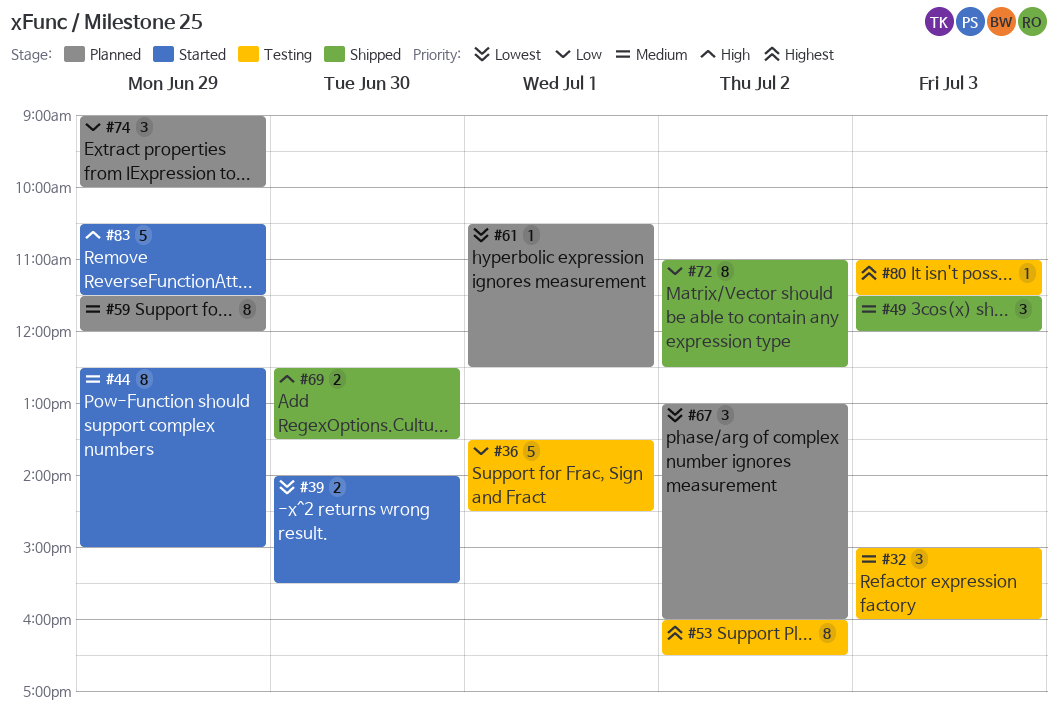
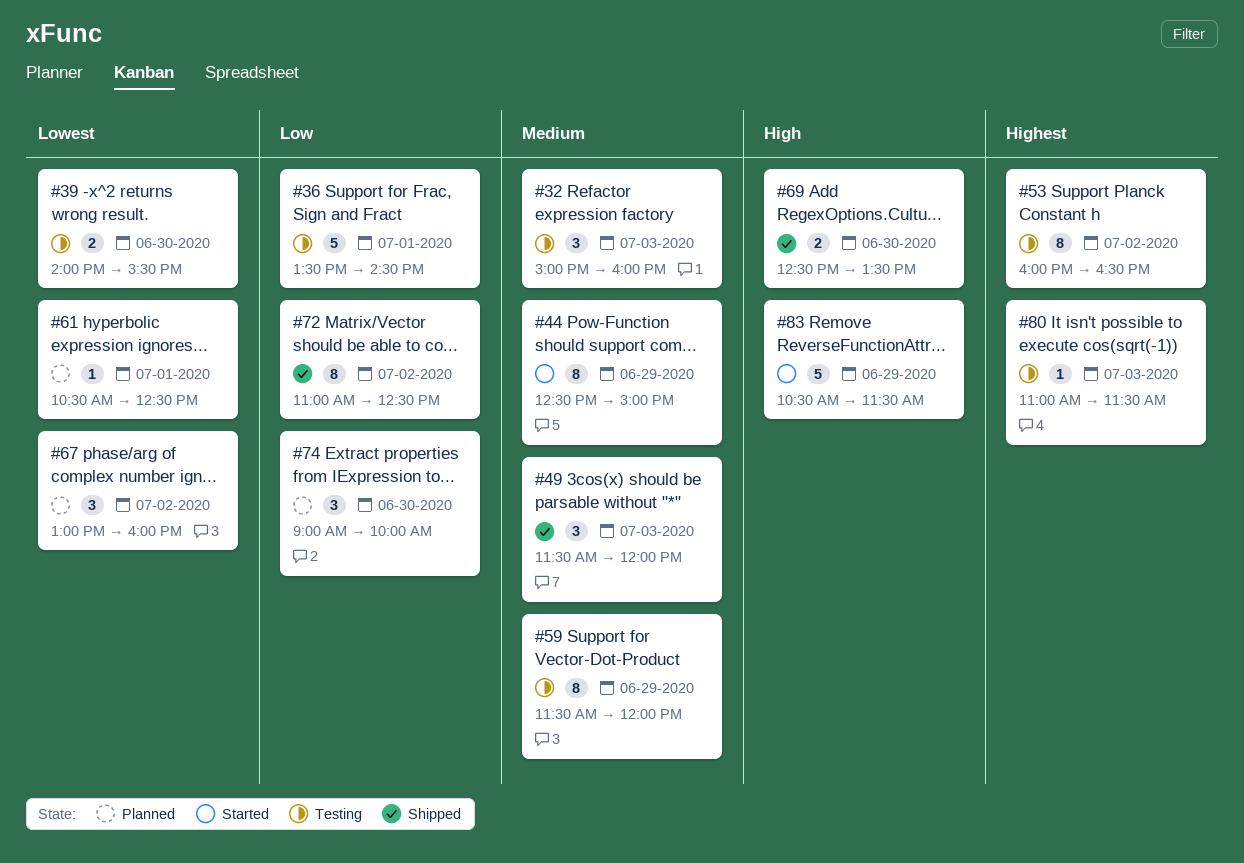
#39, status: Started -> Testing
#59, status: Planned -> Testing
#74, day: Jun 29 -> Jun 30

